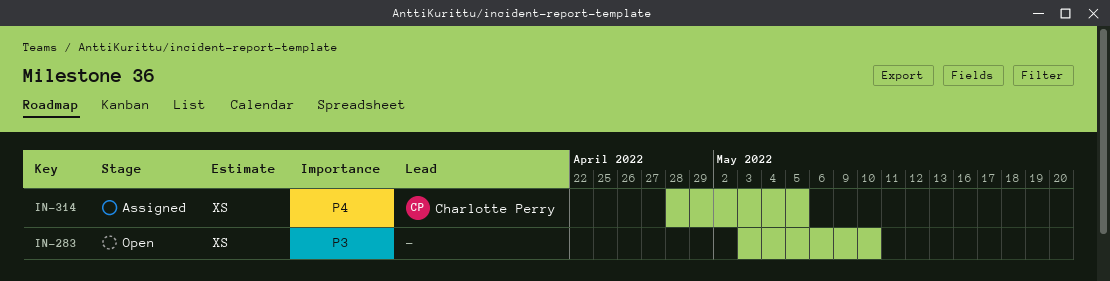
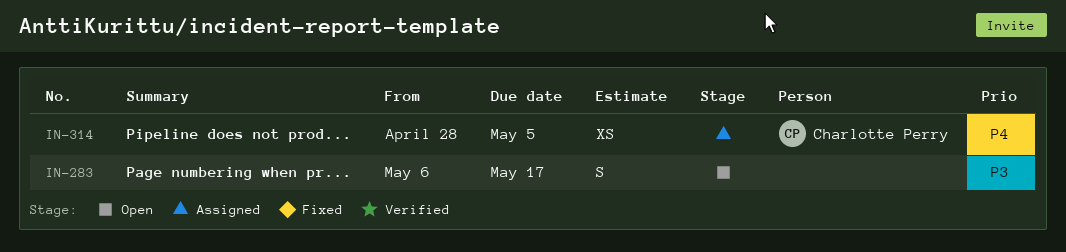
IN-283, estimate: XS -> S
IN-283, start: May 3 -> May 6
IN-283, due: May 10 -> May 17

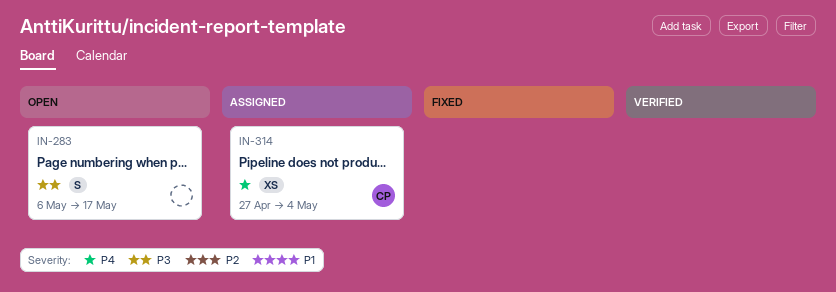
IN-314, start: Apr 28 -> Apr 27
IN-314, due: May 5 -> May 4

